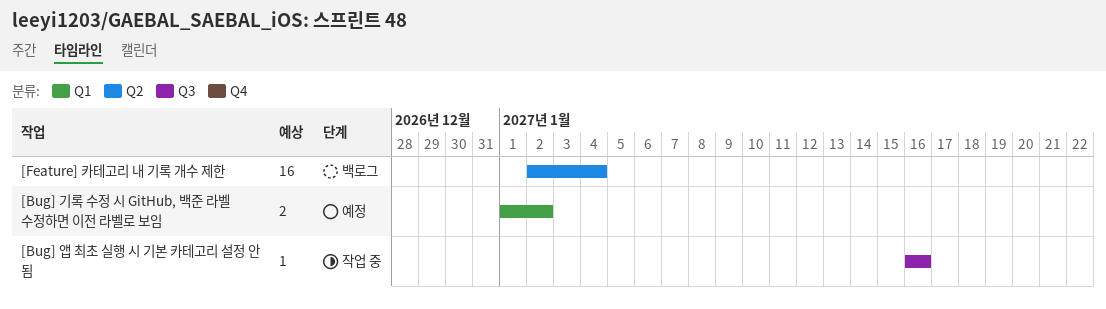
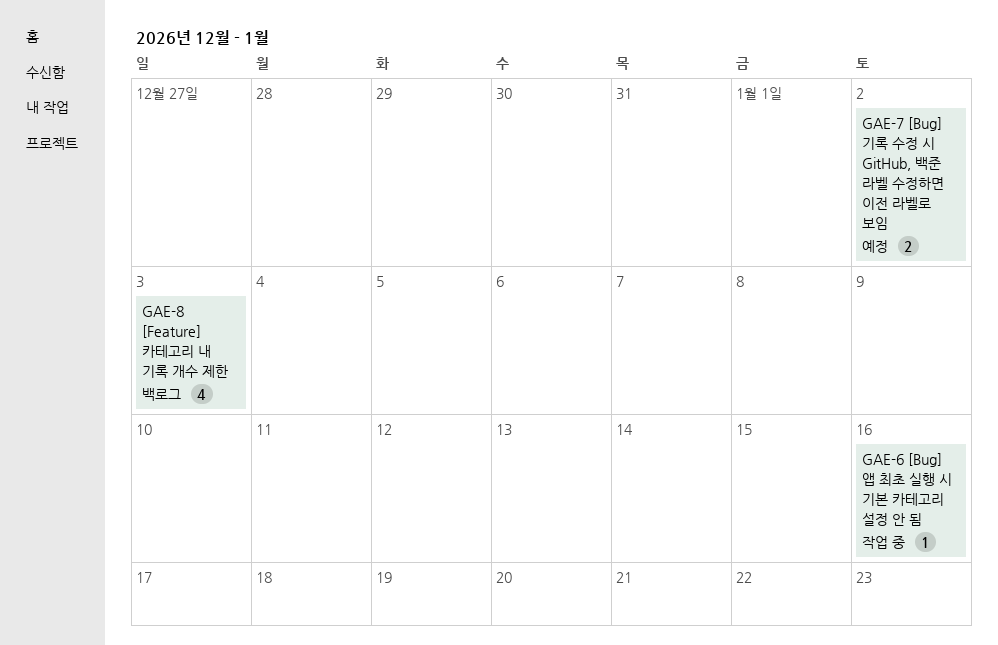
[Feature] 카테고리 내 기록 개수 제한, estimate: 16 -> 4
[Feature] 카테고리 내 기록 개수 제한, due: Jan 4 -> Jan 3

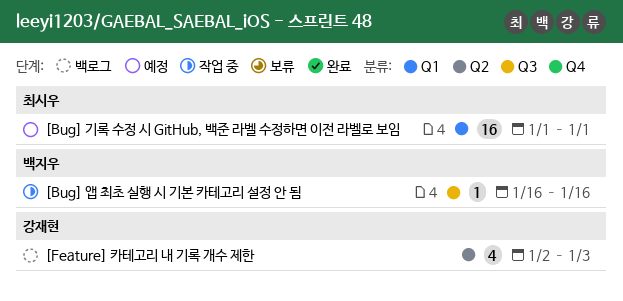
[Bug] 기록 수정 시 GitHub, 백준 라벨 수정하면 이전 라벨로 보임, estimate: 2 -> 16
[Bug] 기록 수정 시 GitHub, 백준 라벨 수정하면 이전 라벨로 보임, due: Jan 2 -> Jan 1

